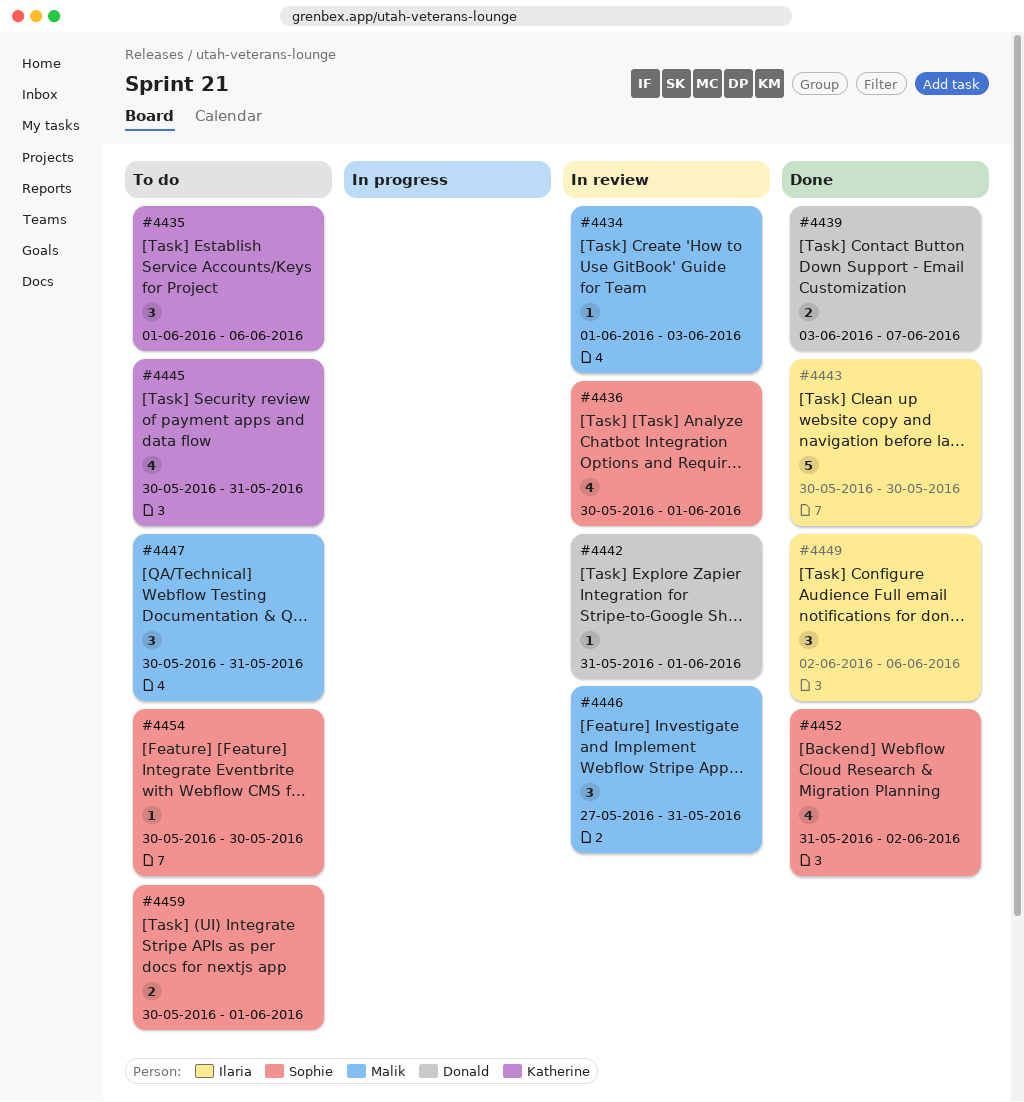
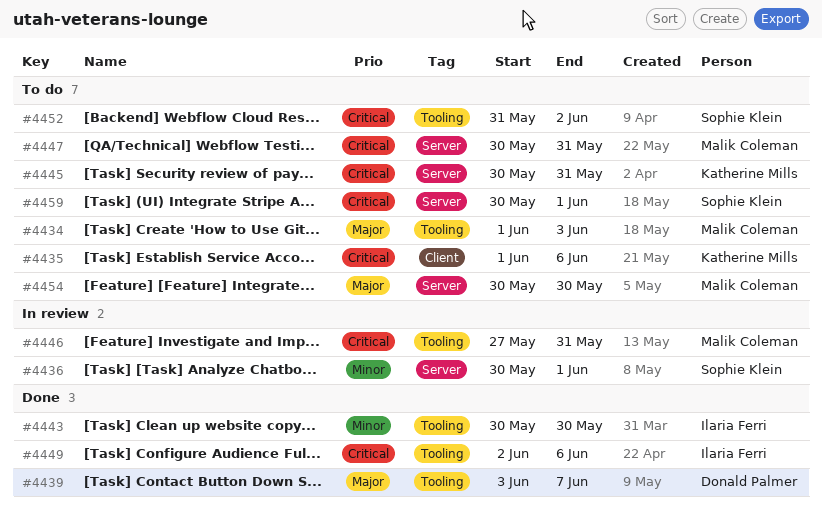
#4434, status: In review -> To do
#4442: present -> none
#4452, status: Done -> To do
#4454, owner: Sophie Klein -> Malik Coleman

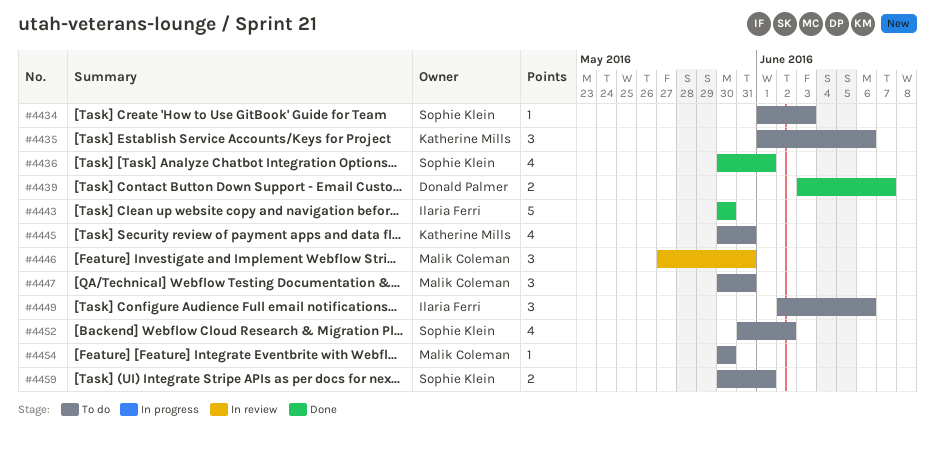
#4434, owner: Malik Coleman -> Sophie Klein
#4436, status: In review -> Done
#4449, status: Done -> To do

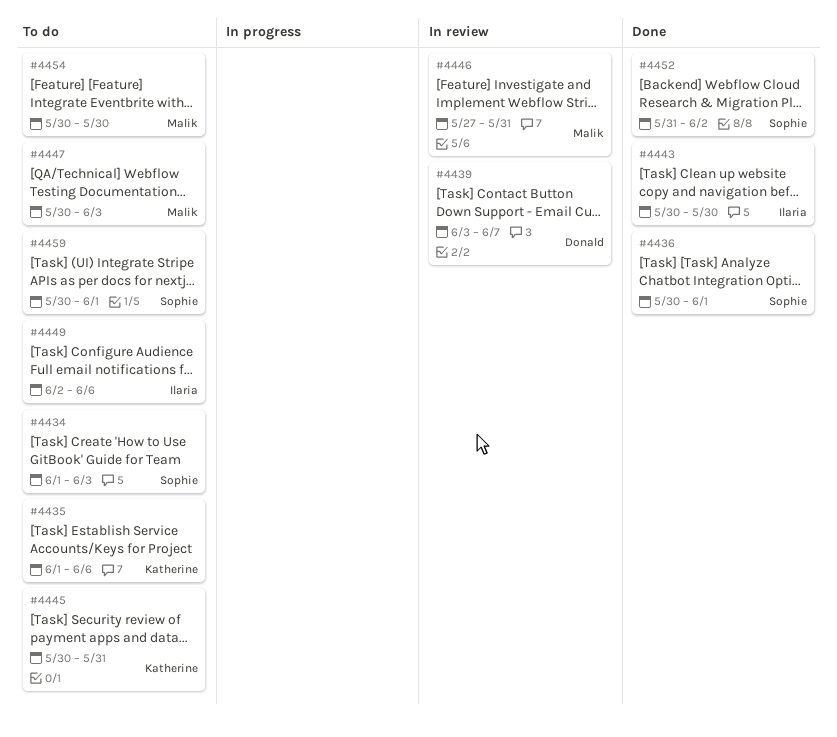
#4439, status: Done -> In review
#4447, due: May 31 -> Jun 3
#4452, status: To do -> Done

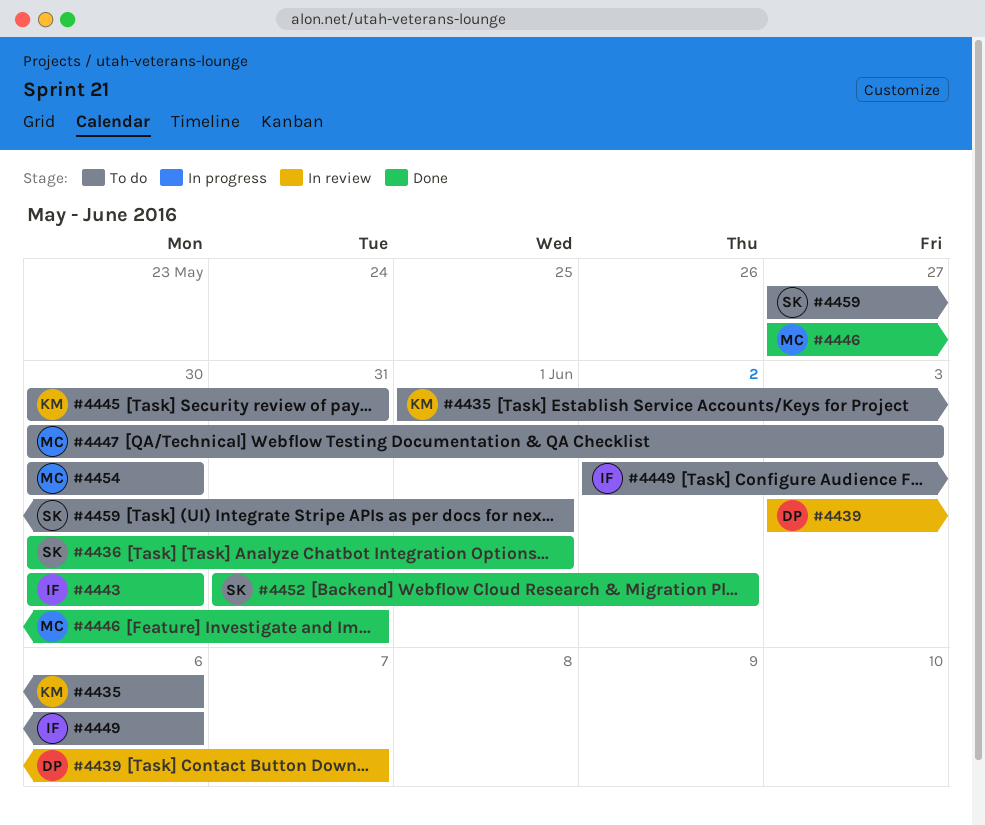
#4434: present -> none
#4446, status: In review -> Done
#4459, start: May 30 -> May 27

